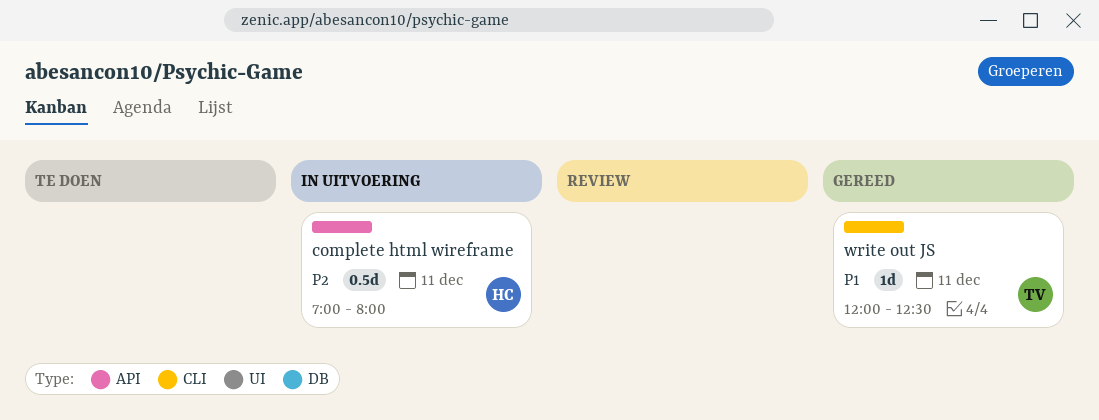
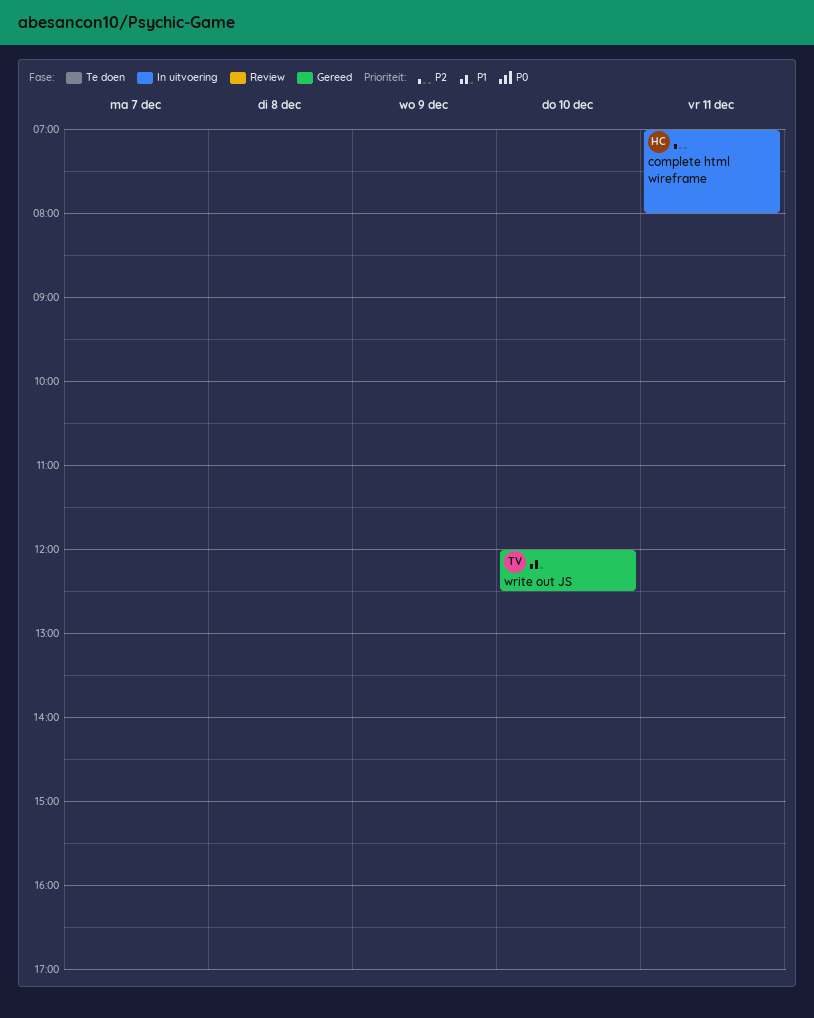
write out JS, day: Dec 11 -> Dec 10

